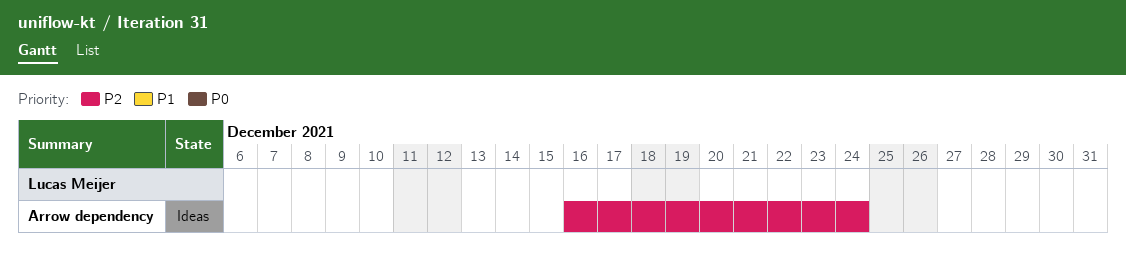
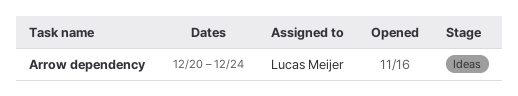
Arrow dependency, start: Dec 16 -> Dec 20

